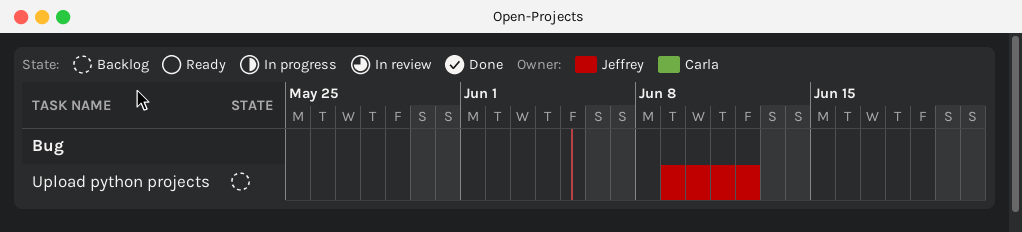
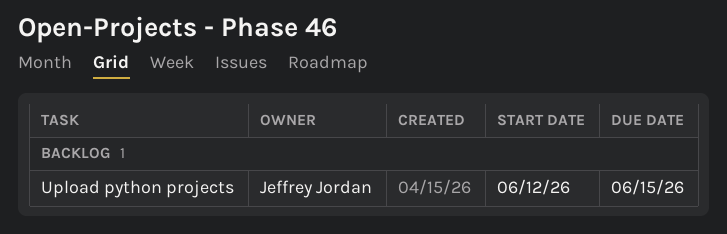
Upload python projects, start: Jun 9 -> Jun 12
Upload python projects, due: Jun 12 -> Jun 15

